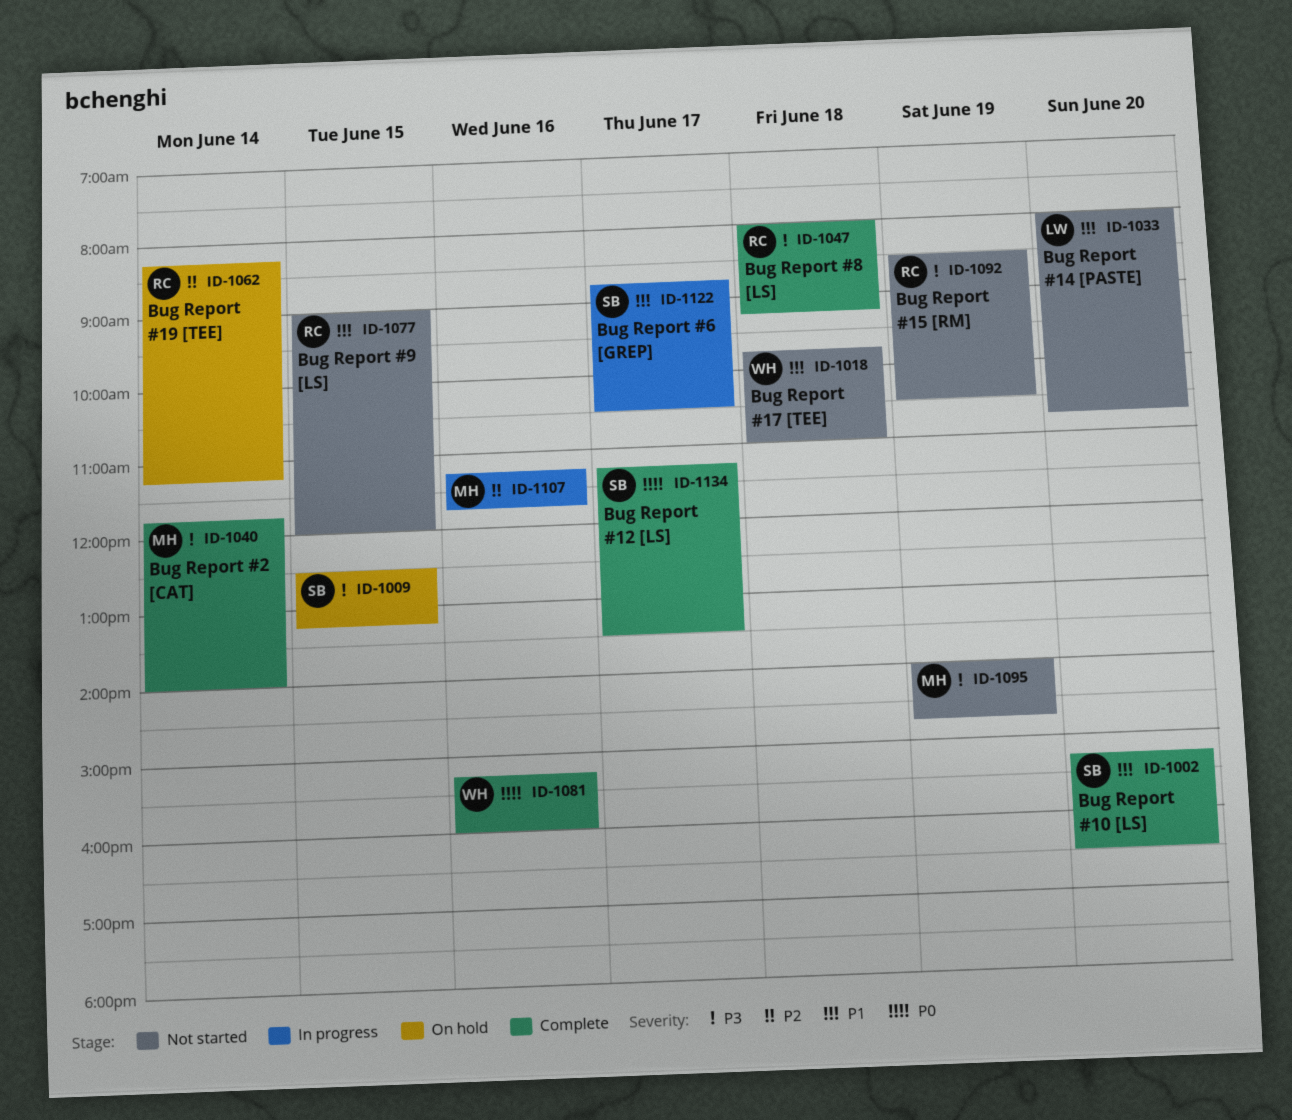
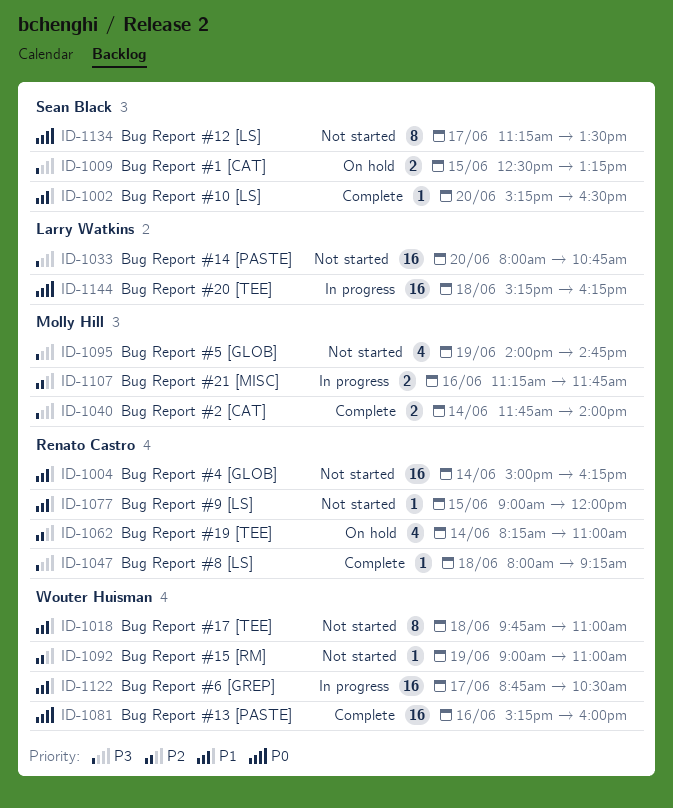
ID-1004: none -> present
ID-1033, priority: P1 -> P3
ID-1062, ends: 11:15 -> 11:00
ID-1092, owner: Renato Castro -> Wouter Huisman
ID-1092, priority: P3 -> P2
ID-1092, begins: 08:30 -> 09:00
ID-1092, ends: 10:30 -> 11:00
ID-1122, owner: Sean Black -> Wouter Huisman
ID-1134, status: Complete -> Not started
ID-1144: none -> present

